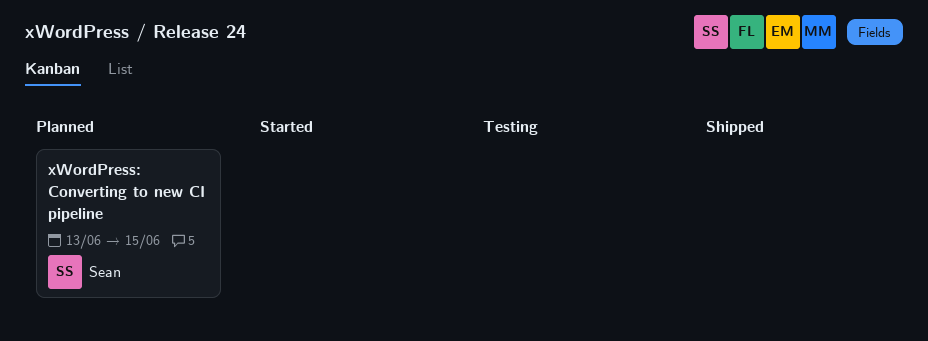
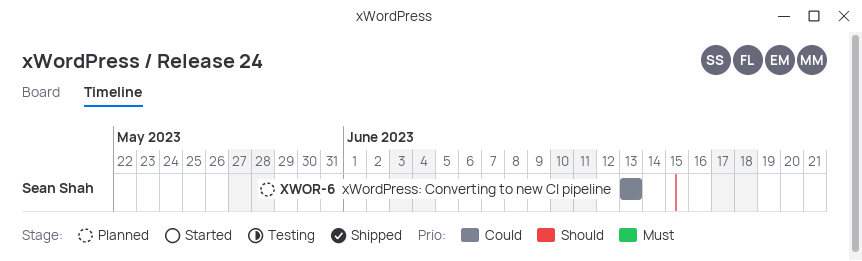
xWordPress: Converting to new CI pipeline, due: Jun 15 -> Jun 13

